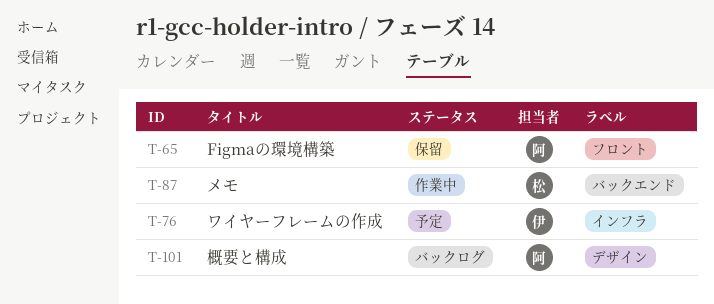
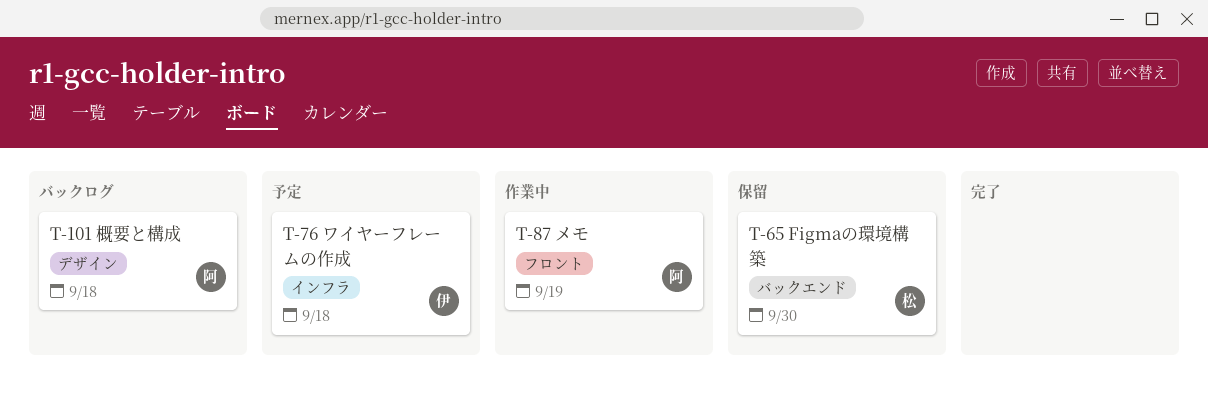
T-65, owner: 阿 -> 松
T-65, label: フロント -> バックエンド
T-87, owner: 松 -> 阿
T-87, label: バックエンド -> フロント

